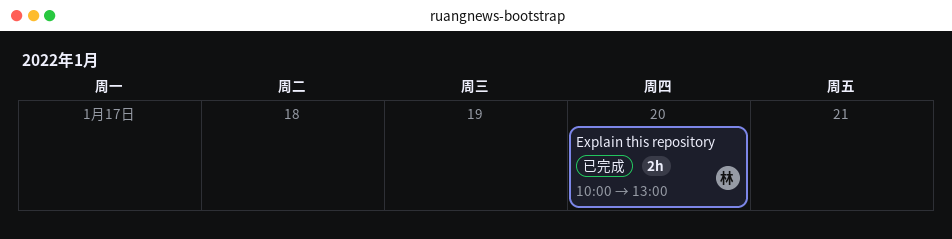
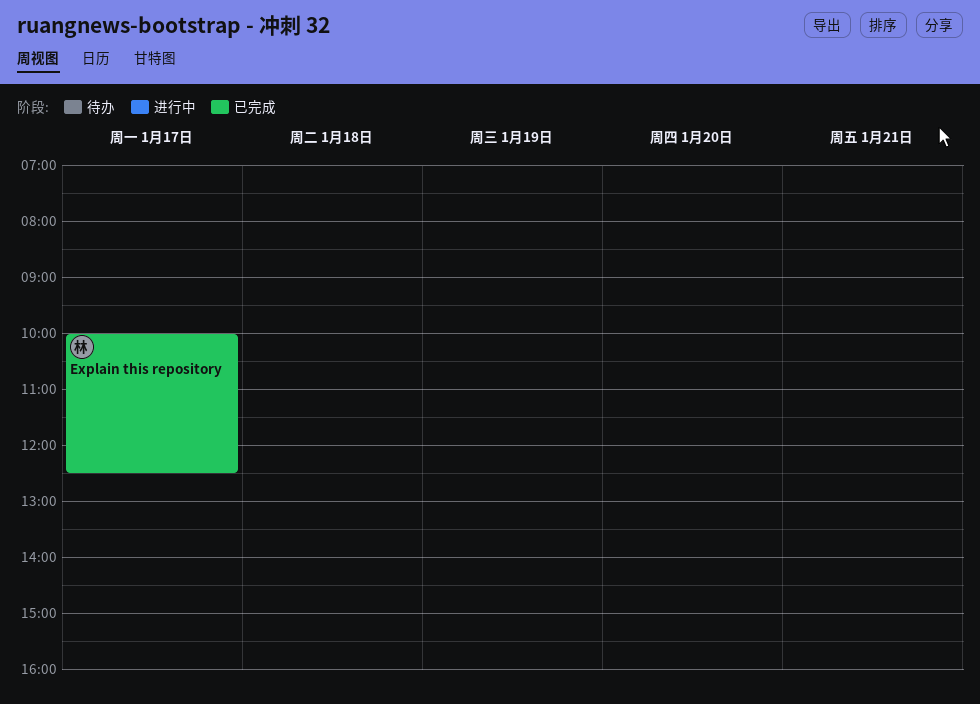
Explain this repository, day: Jan 20 -> Jan 17
Explain this repository, ends: 13:00 -> 12:30

